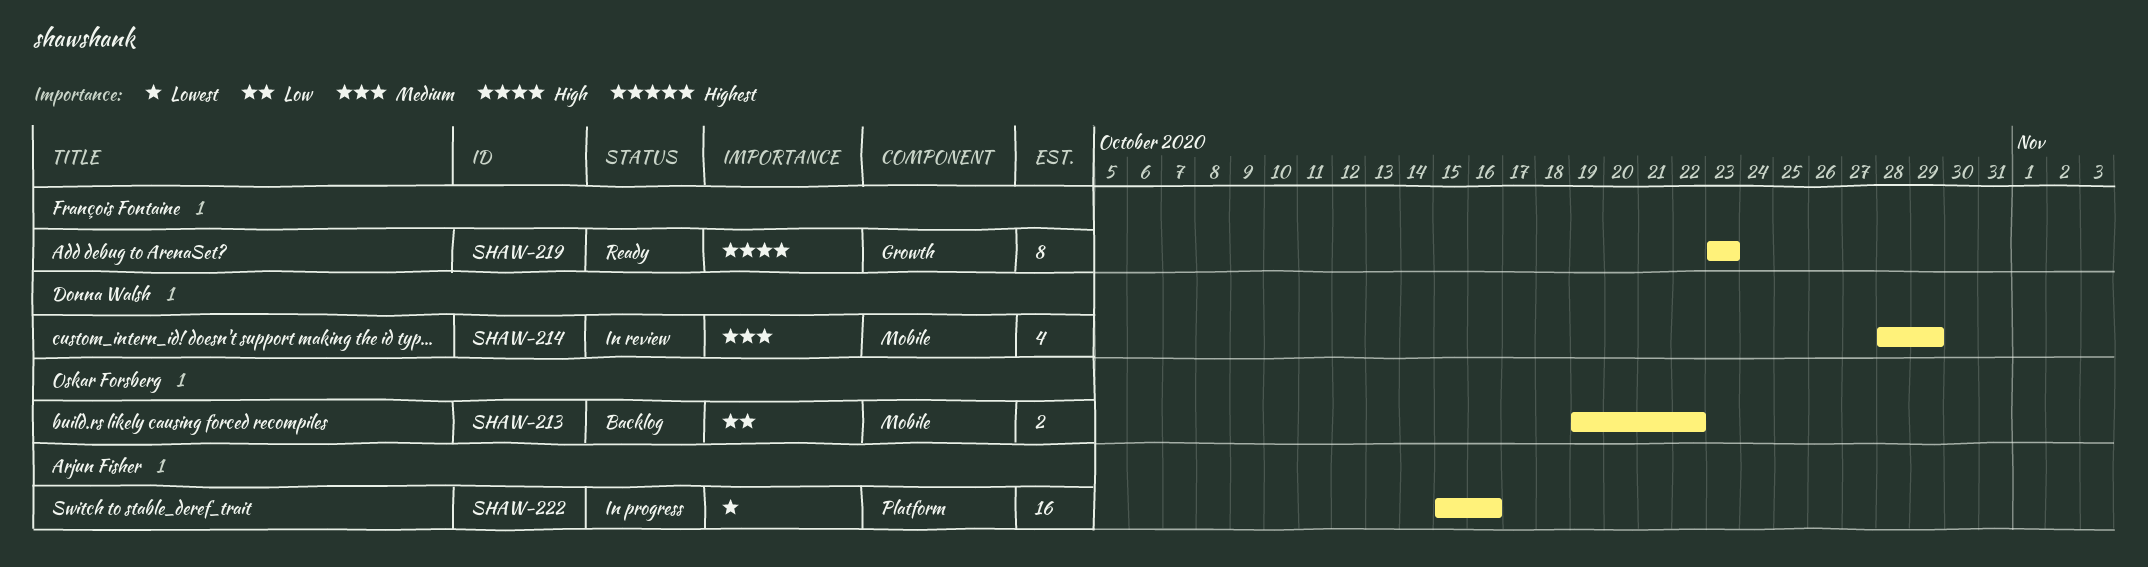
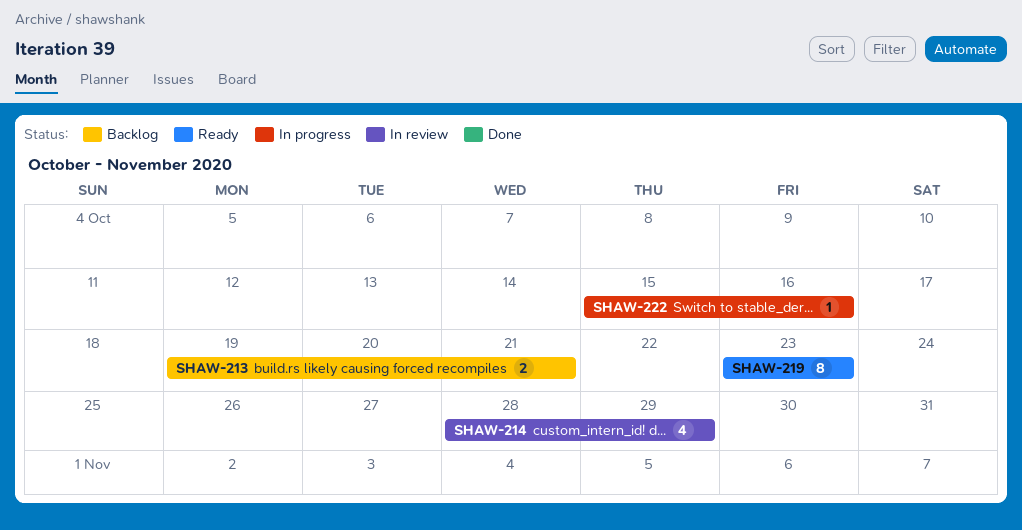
SHAW-213, due: Oct 22 -> Oct 21
SHAW-222, estimate: 16 -> 1

